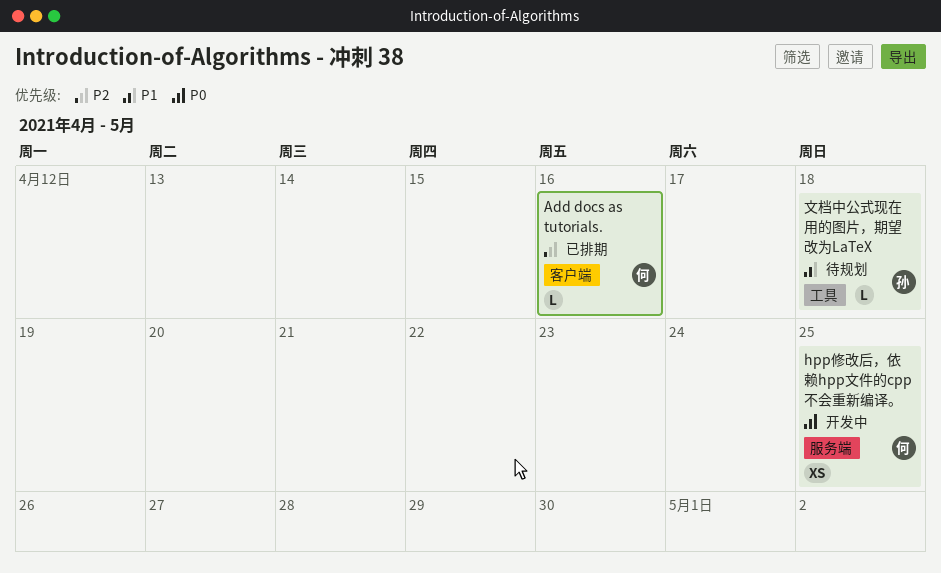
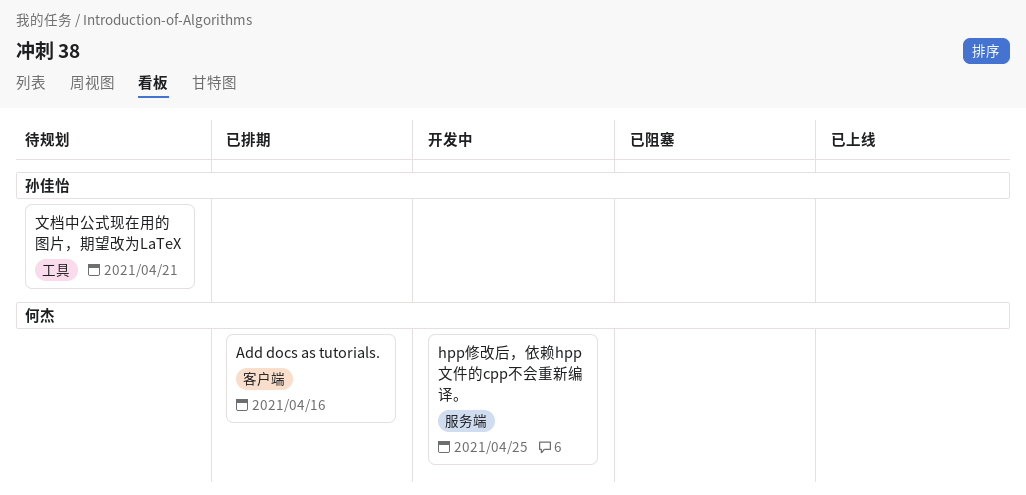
文档中公式现在用的图片，期望改为LaTeX, due: Apr 18 -> Apr 21

